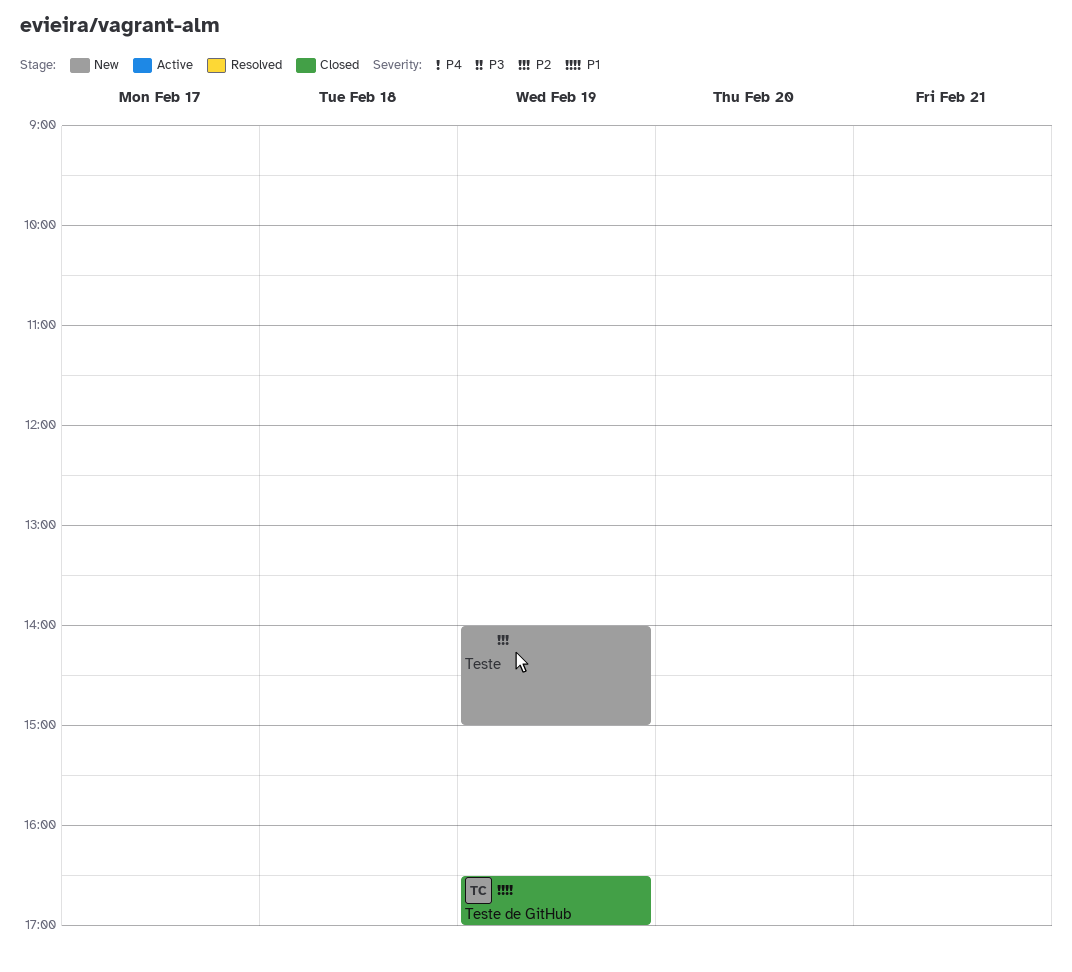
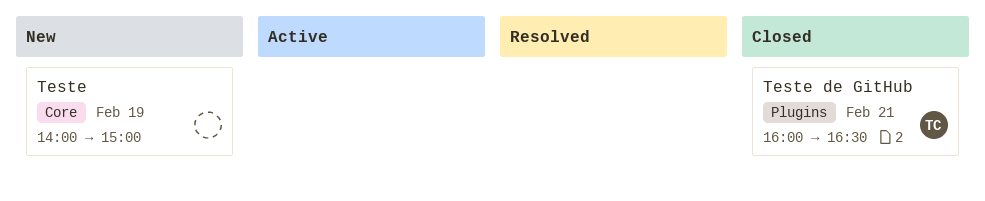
Teste de GitHub, day: Feb 19 -> Feb 21
Teste de GitHub, begins: 16:30 -> 16:00
Teste de GitHub, ends: 17:00 -> 16:30

